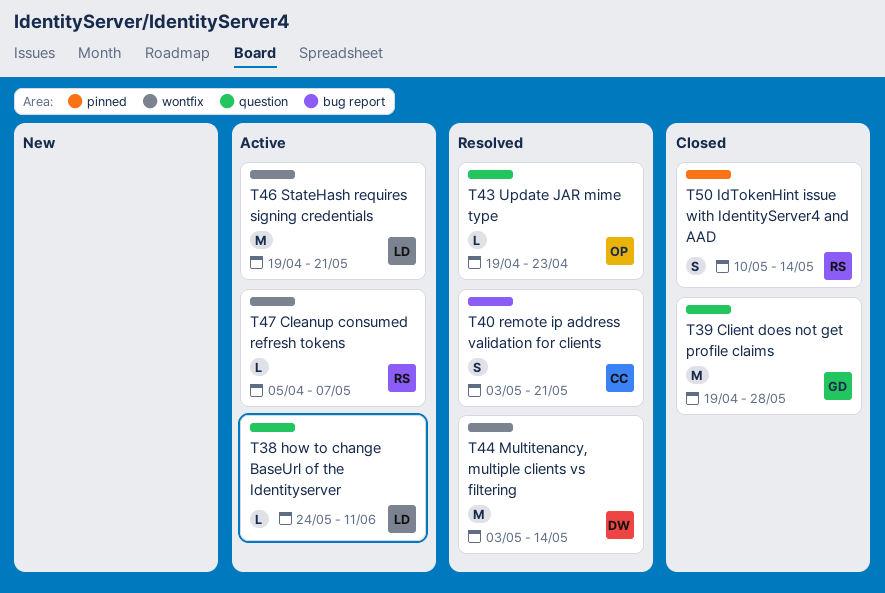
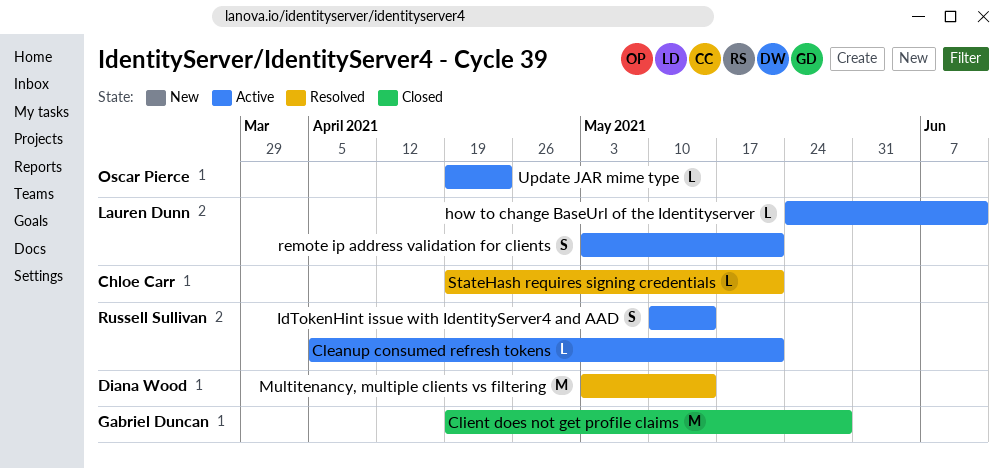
Cleanup consumed refresh tokens, due: May 7 -> May 21
IdTokenHint issue with IdentityServer4 and AAD, status: Closed -> Active
remote ip address validation for clients, status: Resolved -> Active
remote ip address validation for clients, owner: Chloe Carr -> Lauren Dunn
StateHash requires signing credentials, status: Active -> Resolved
StateHash requires signing credentials, owner: Lauren Dunn -> Chloe Carr
StateHash requires signing credentials, estimate: M -> L
Update JAR mime type, status: Resolved -> Active

